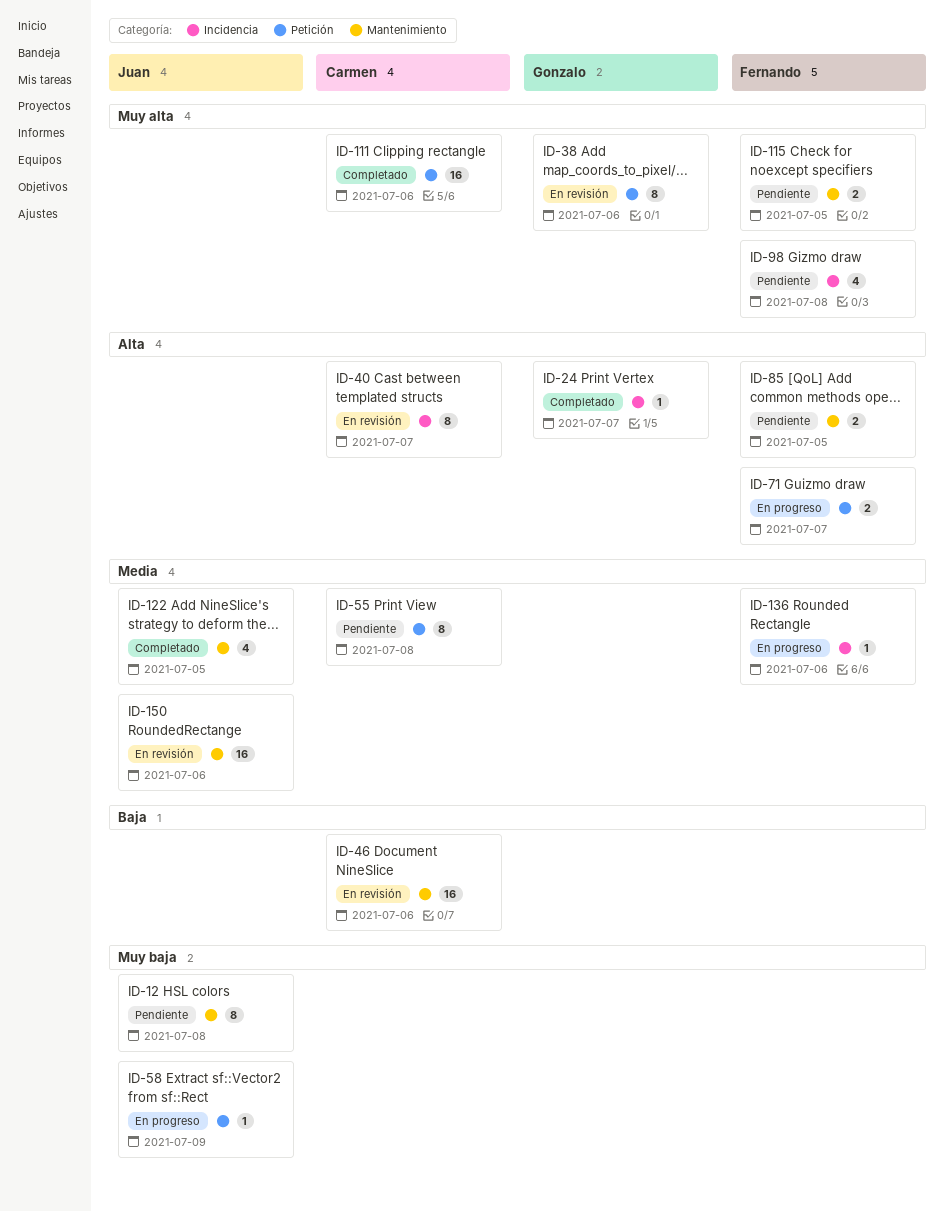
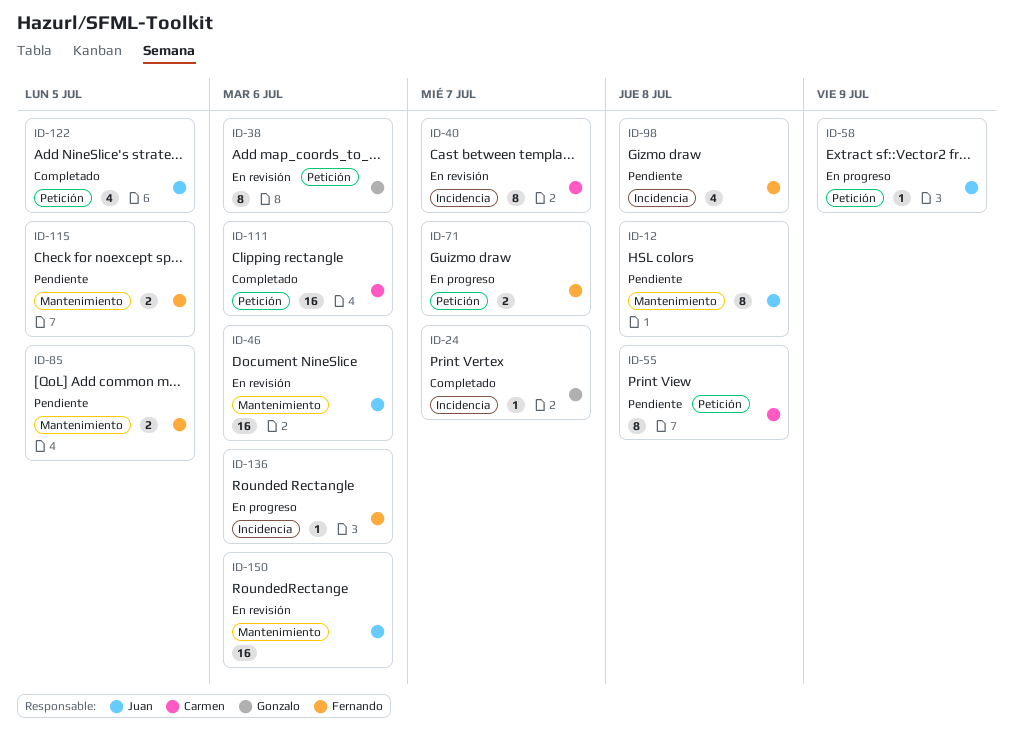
ID-46, owner: Carmen -> Juan
ID-122, label: Mantenimiento -> Petición

